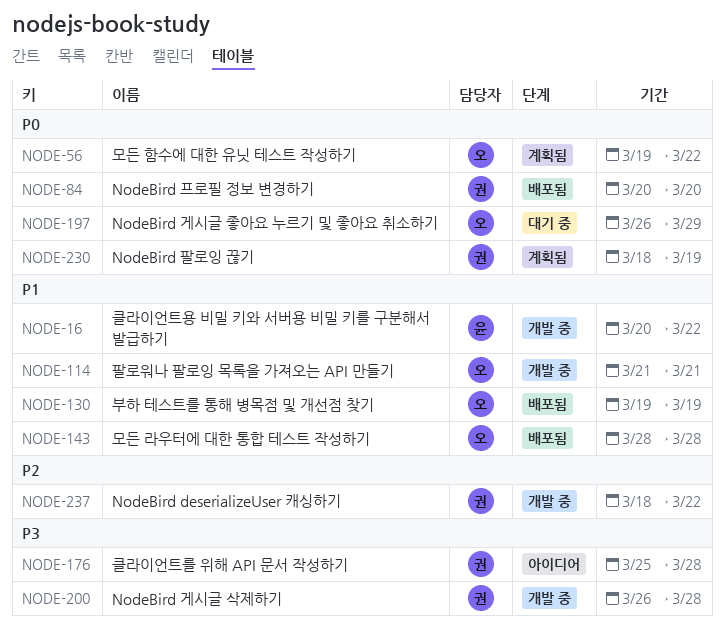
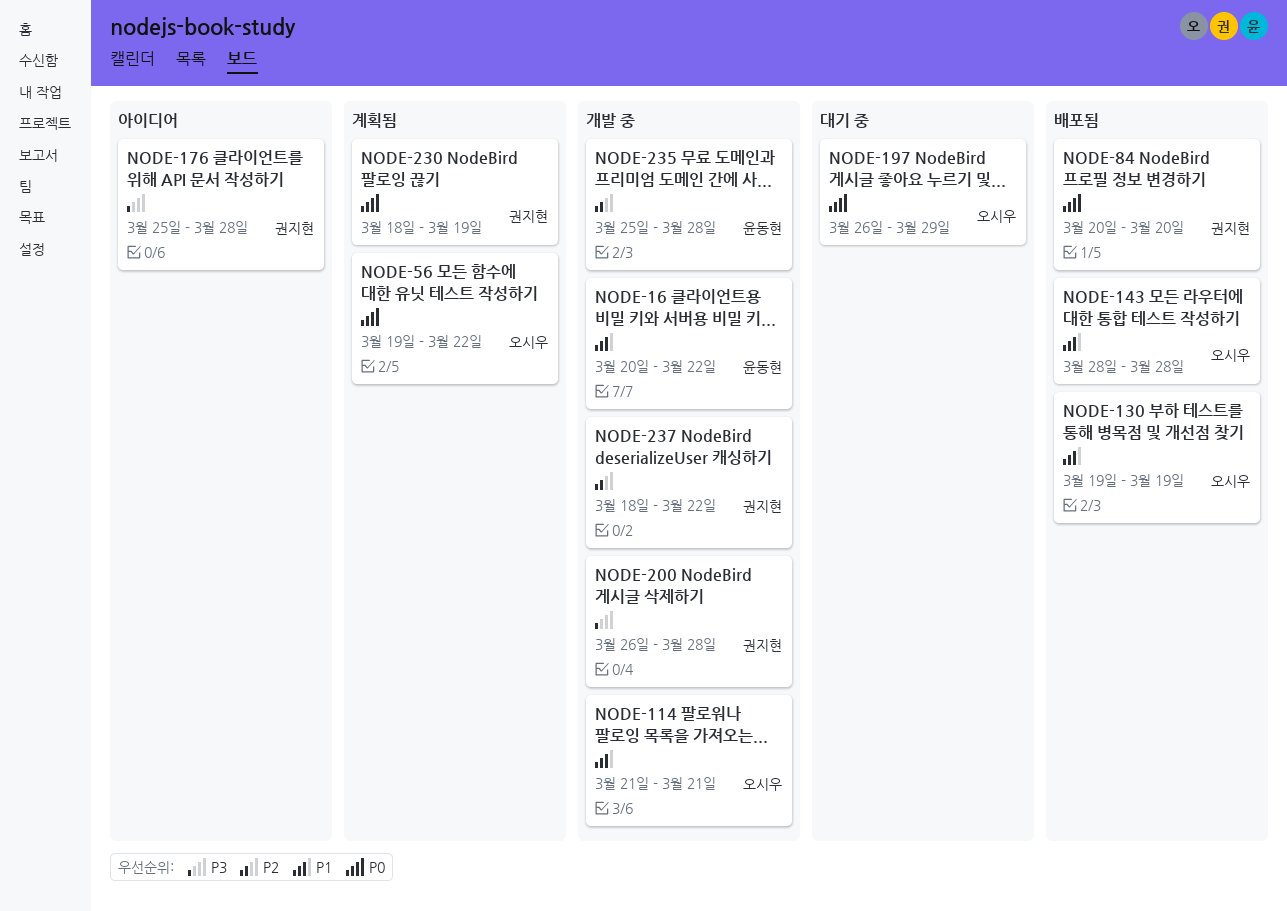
NODE-235: none -> present

